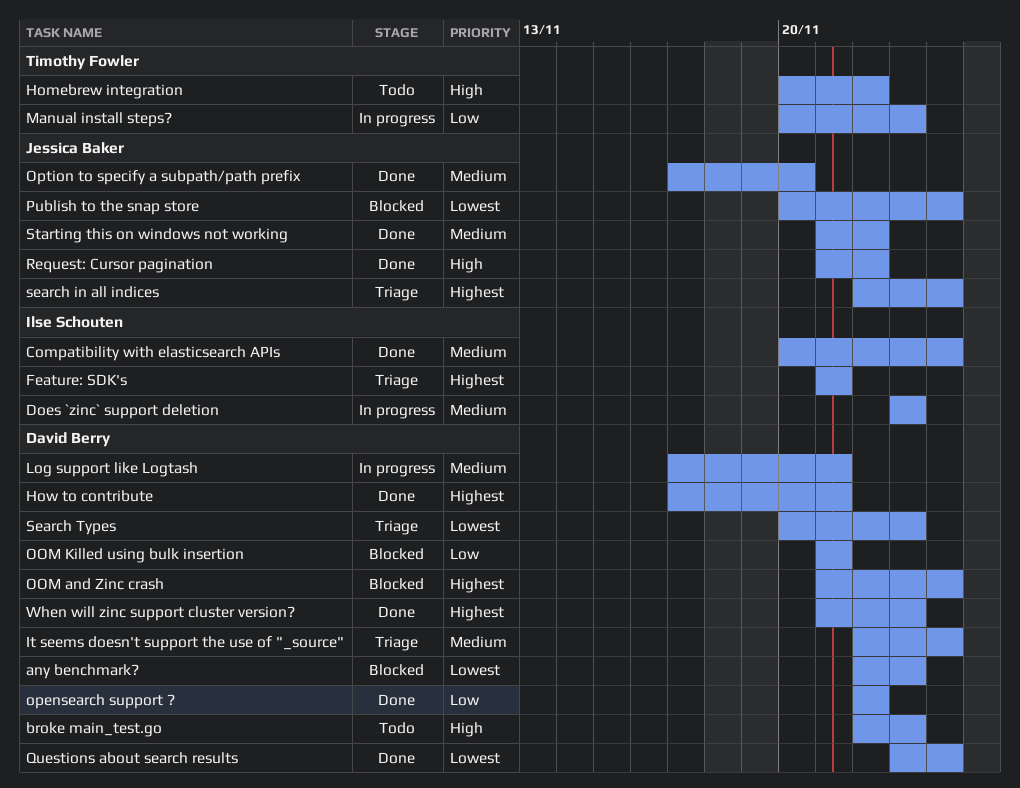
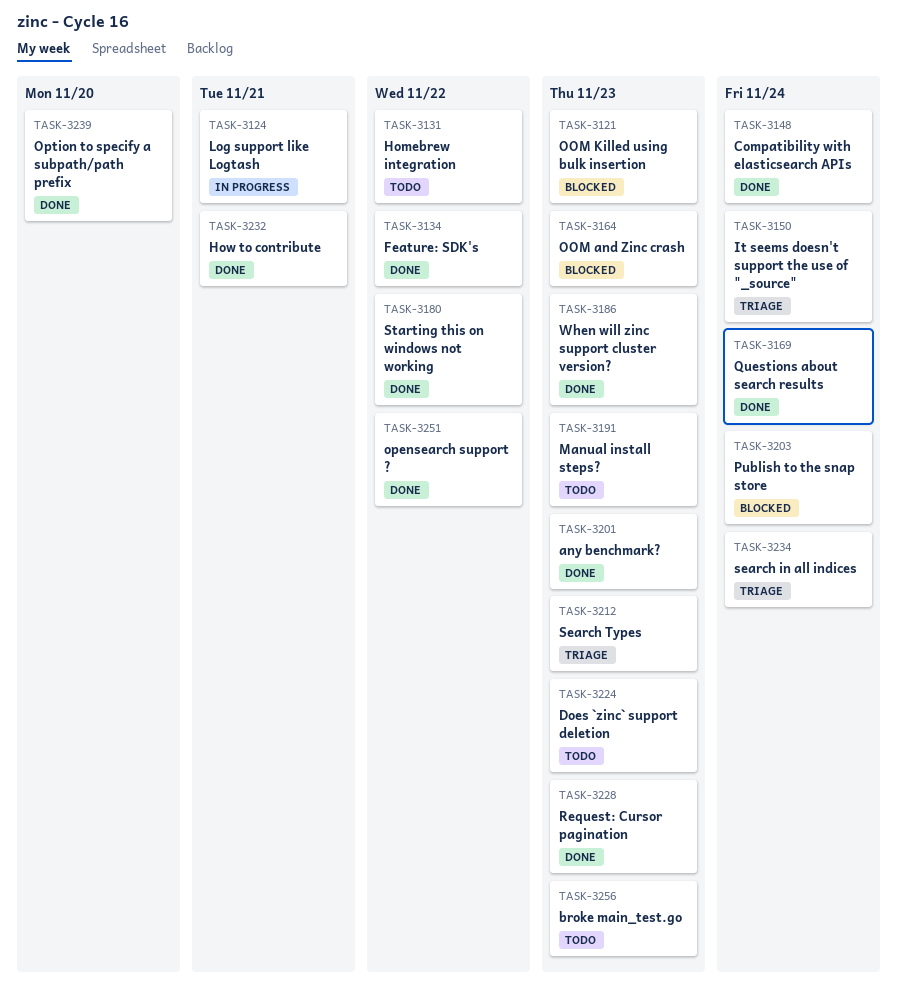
any benchmark?, status: Blocked -> Done
Does `zinc` support deletion, status: In progress -> Todo
Feature: SDK's, status: Triage -> Done
Feature: SDK's, due: Nov 21 -> Nov 22
Manual install steps?, status: In progress -> Todo
OOM and Zinc crash, due: Nov 24 -> Nov 23
OOM Killed using bulk insertion, due: Nov 21 -> Nov 23
Request: Cursor pagination, due: Nov 22 -> Nov 23

